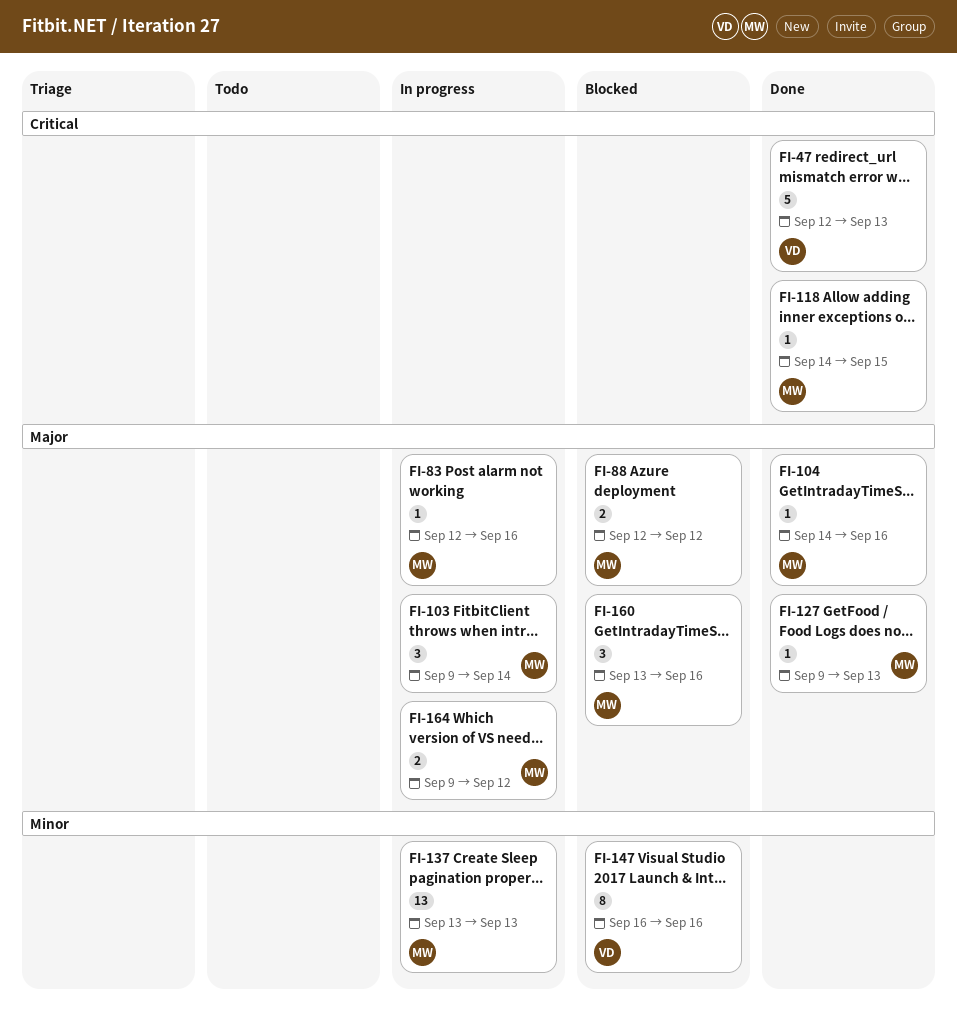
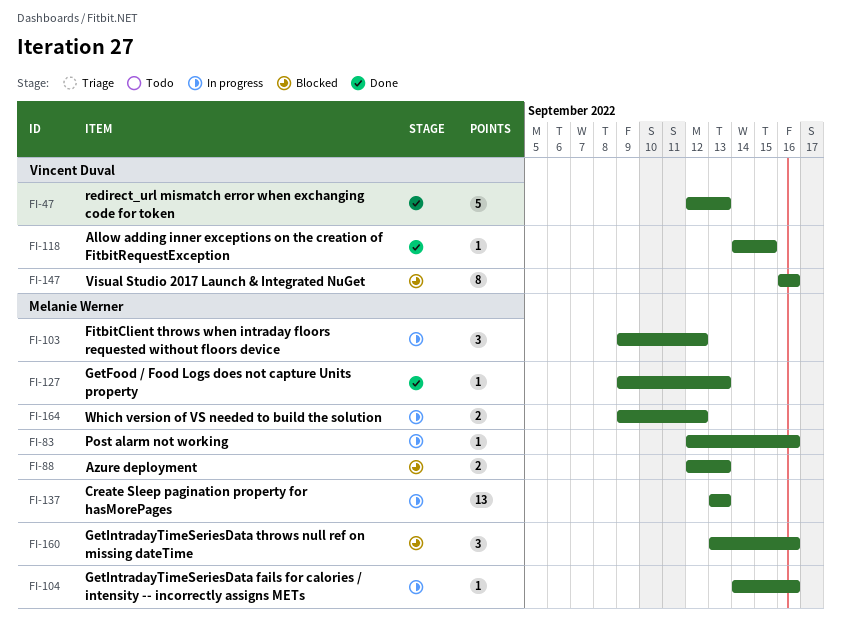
FI-88, due: Sep 12 -> Sep 13
FI-103, due: Sep 14 -> Sep 12
FI-104, status: Done -> In progress
FI-118, owner: Melanie Werner -> Vincent Duval

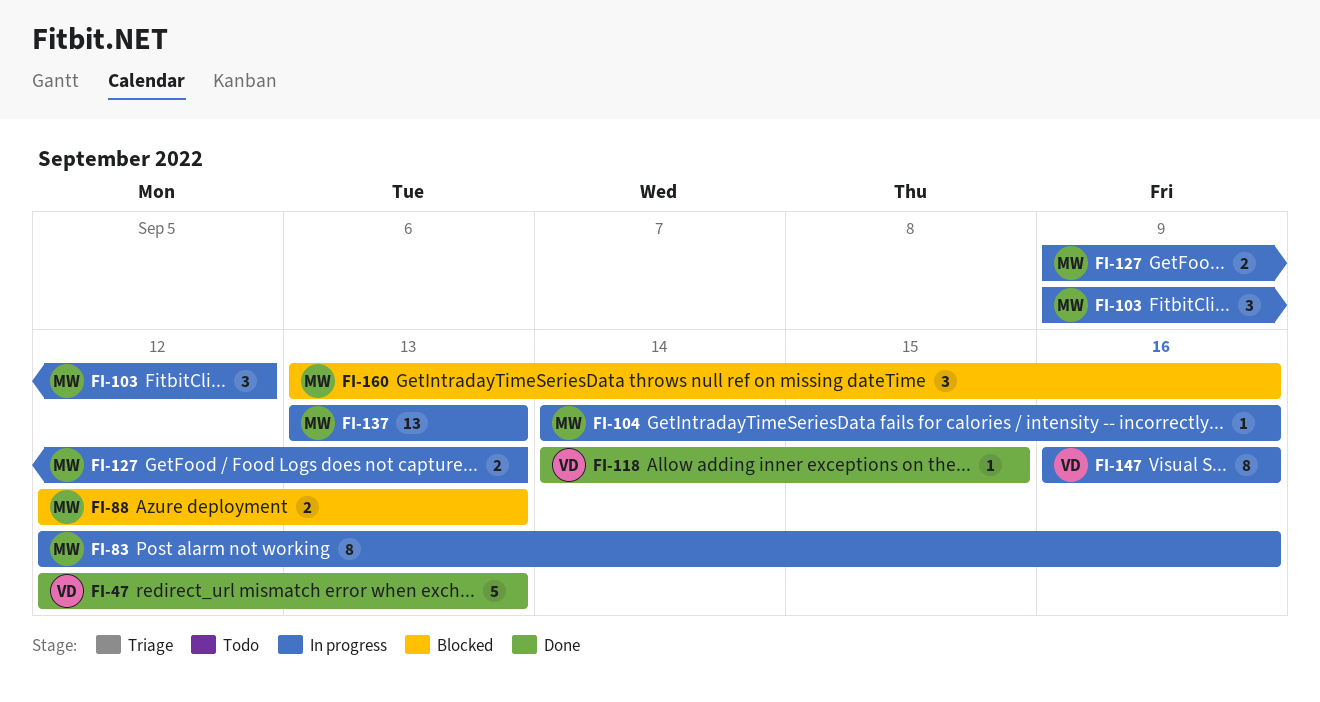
FI-83, estimate: 1 -> 8
FI-127, status: Done -> In progress
FI-127, estimate: 1 -> 2
FI-147, status: Blocked -> In progress
FI-164: present -> none

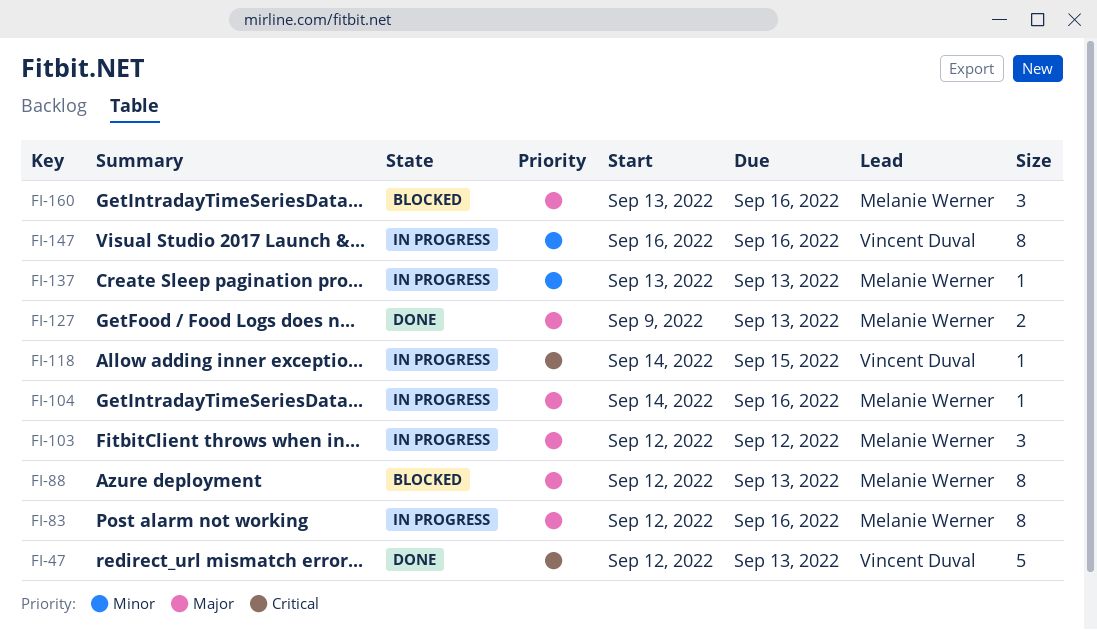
FI-88, estimate: 2 -> 8
FI-103, start: Sep 9 -> Sep 12
FI-118, status: Done -> In progress
FI-127, status: In progress -> Done
FI-137, estimate: 13 -> 1

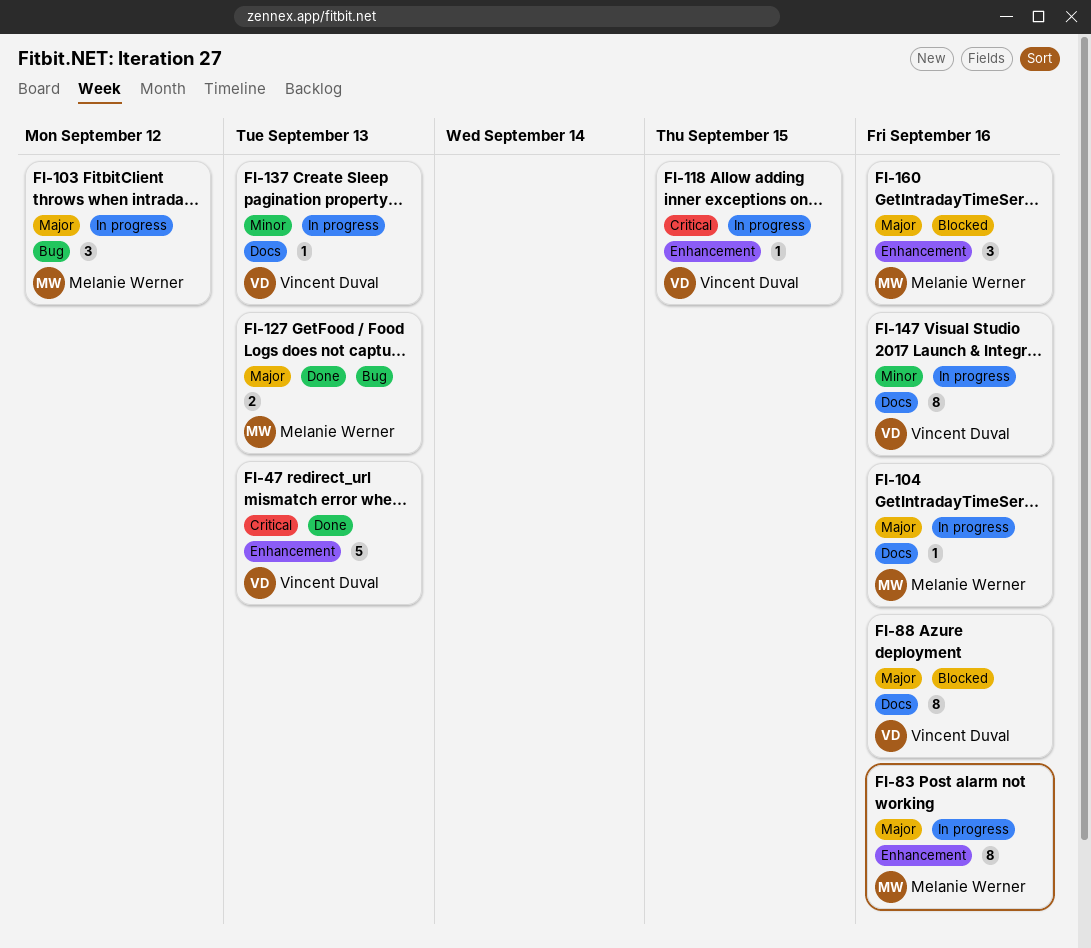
FI-88, owner: Melanie Werner -> Vincent Duval
FI-88, due: Sep 13 -> Sep 16
FI-137, owner: Melanie Werner -> Vincent Duval

